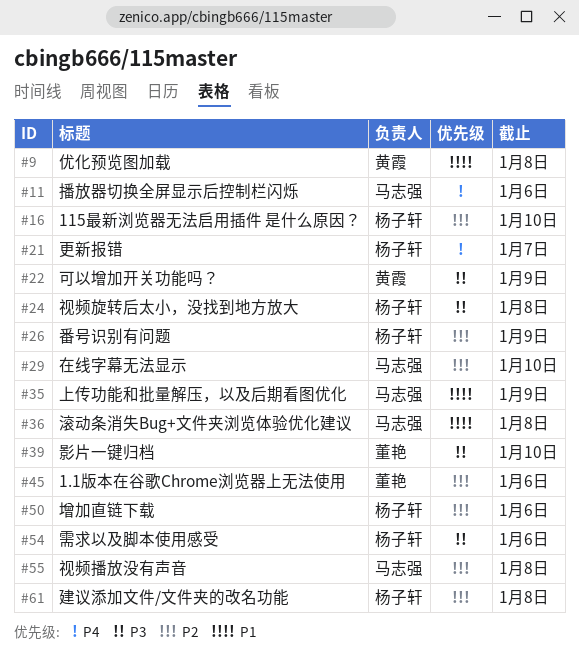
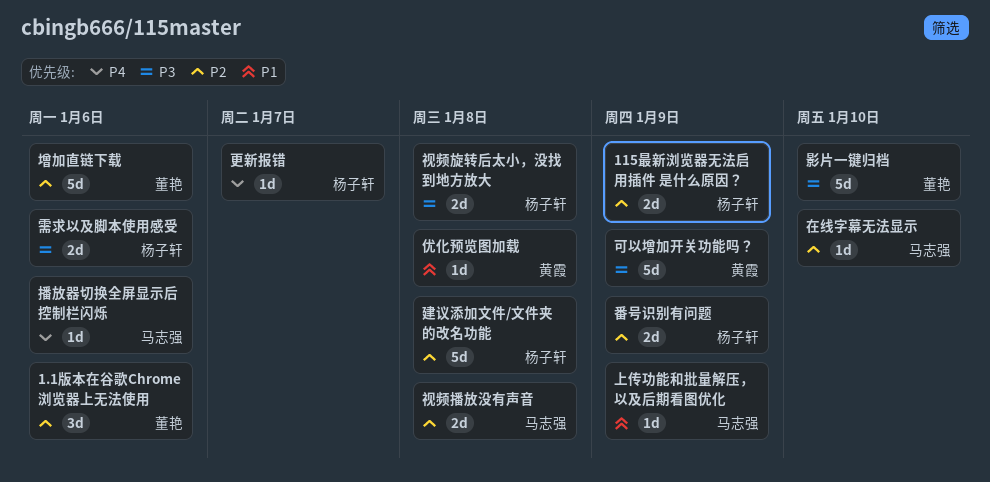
115最新浏览器无法启用插件 是什么原因？, due: Jan 10 -> Jan 9
增加直链下载, owner: 杨子轩 -> 董艳
滚动条消失Bug+文件夹浏览体验优化建议: present -> none

